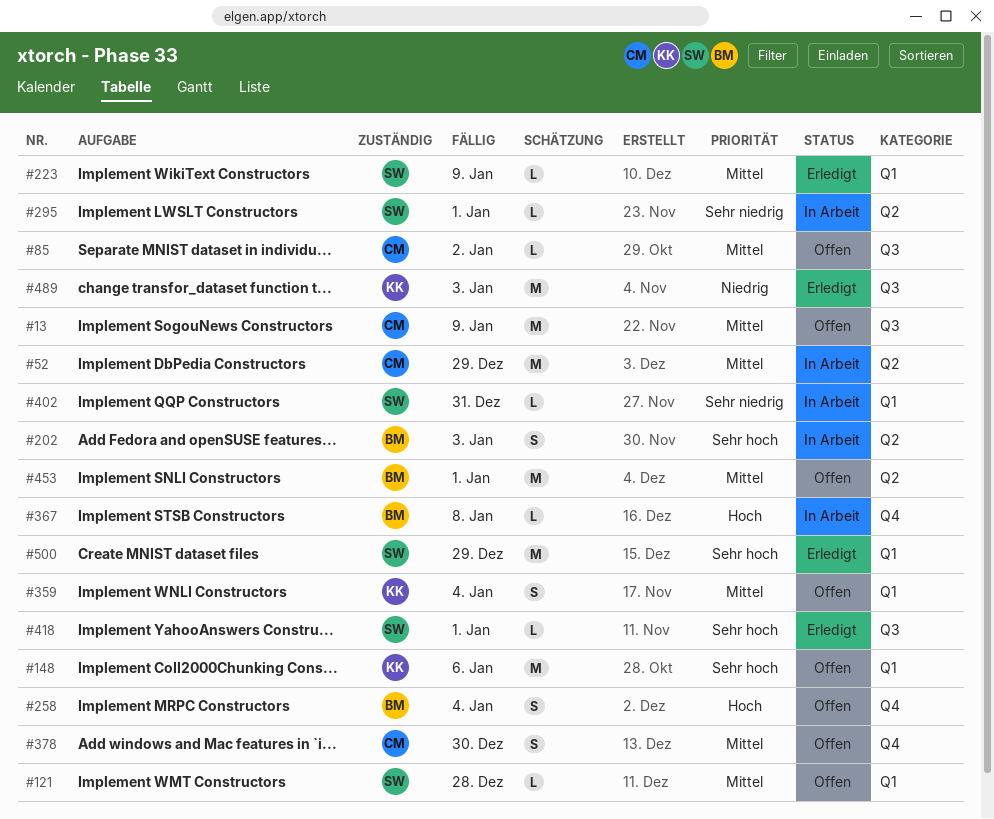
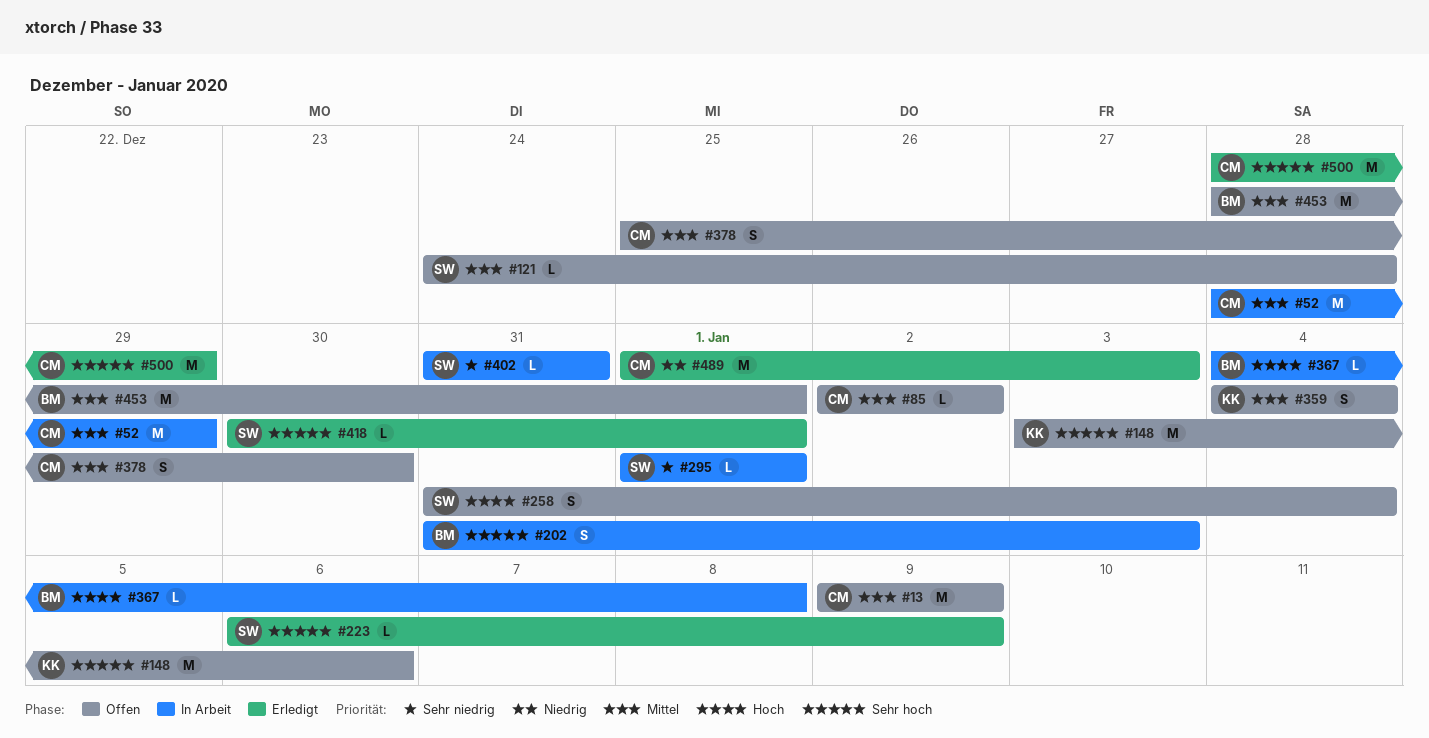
#223, priority: Mittel -> Sehr hoch
#258, owner: BM -> SW
#489, owner: KK -> CM
#500, owner: SW -> CM

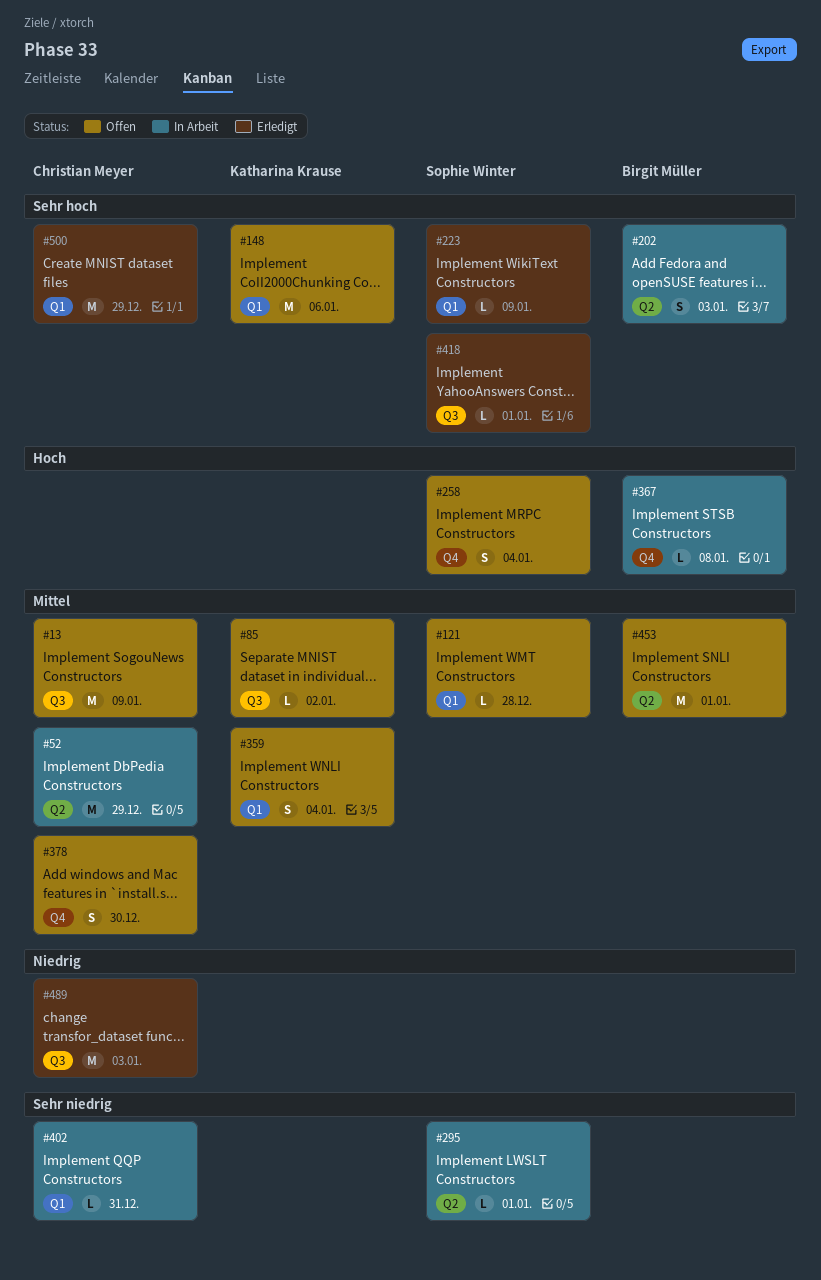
#85, owner: Christian Meyer -> Katharina Krause
#402, owner: Sophie Winter -> Christian Meyer

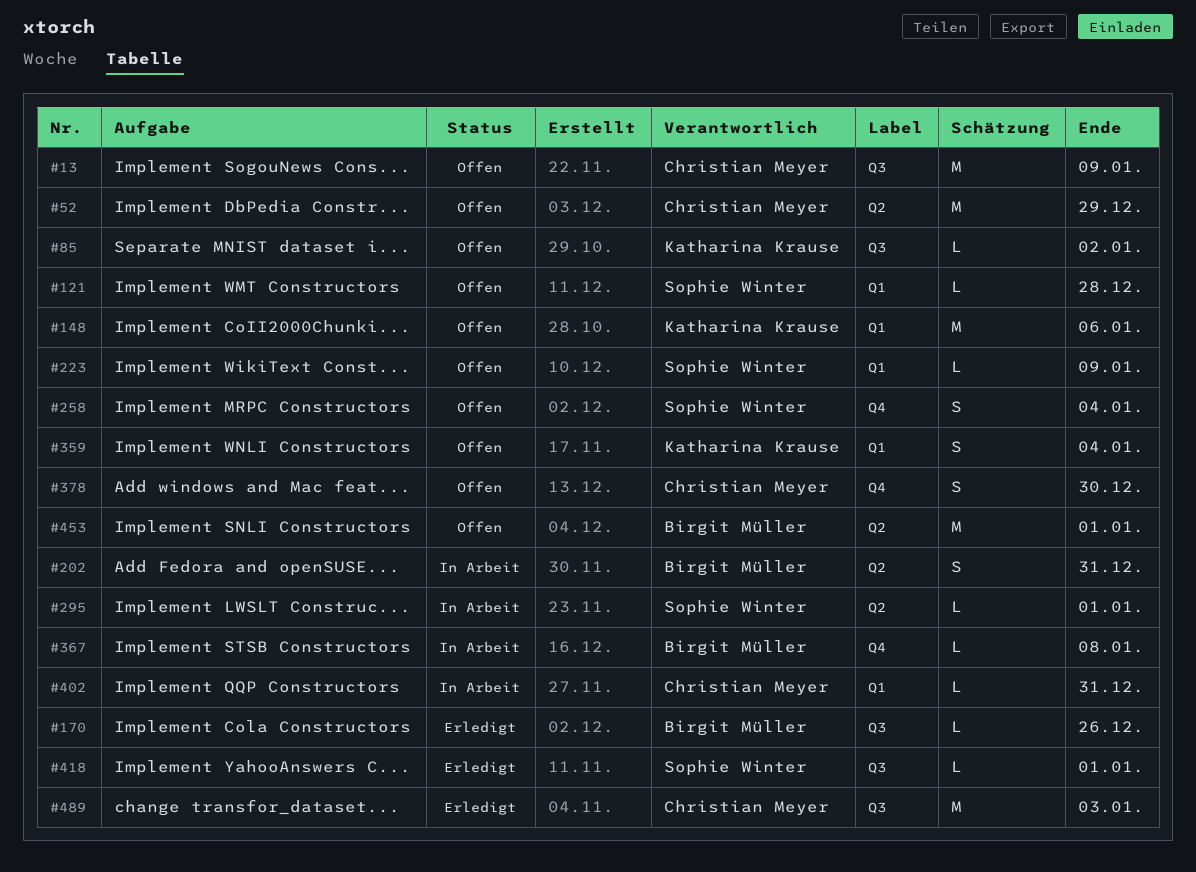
#52, status: In Arbeit -> Offen
#170: none -> present
#202, due: Jan 3 -> Dec 31
#223, status: Erledigt -> Offen
#500: present -> none

